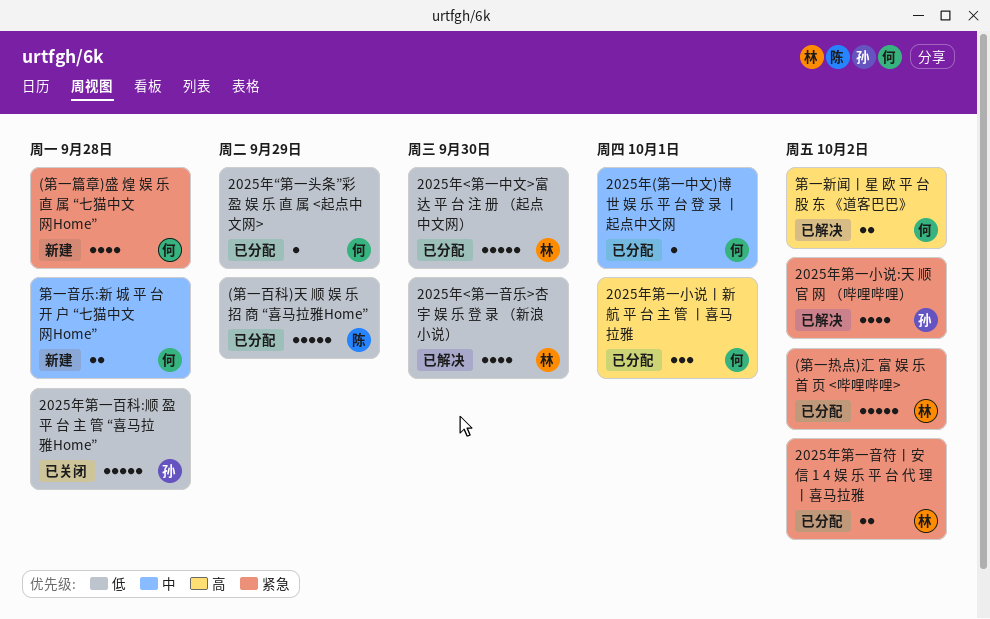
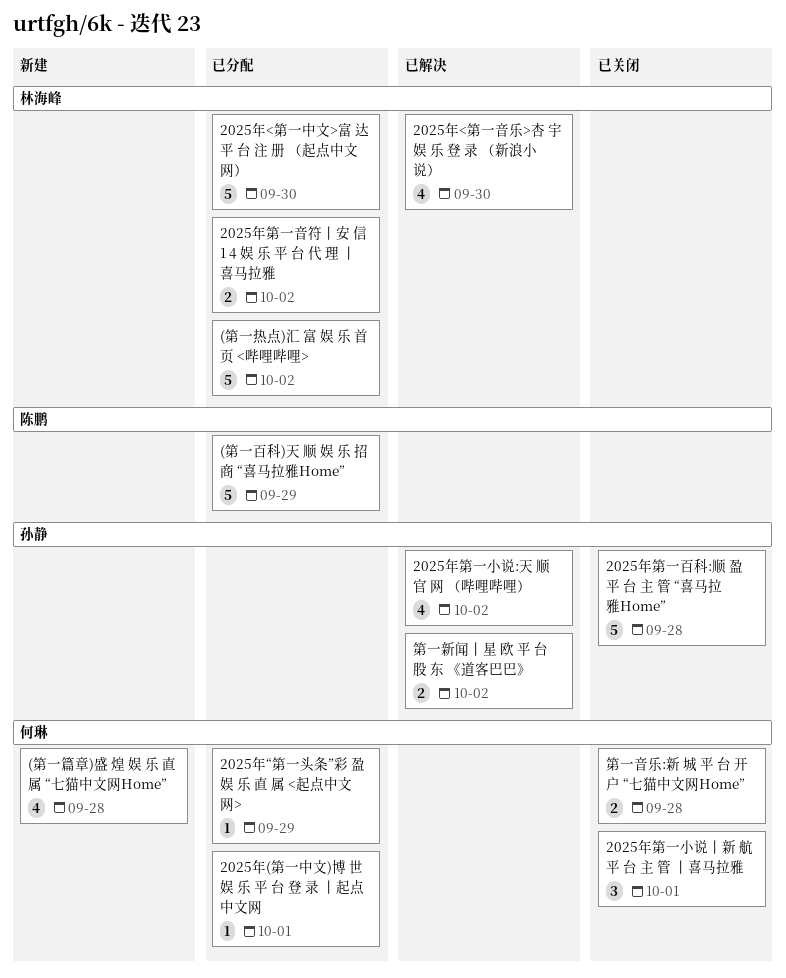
2025年第一小说丨新 航 平 台 主 管 丨喜马拉雅, status: 已分配 -> 已关闭
第一新闻丨星 欧 平 台 股 东 《道客巴巴》, owner: 何琳 -> 孙静
第一音乐:新 城 平 台 开 户 “七猫中文网Home”, status: 新建 -> 已关闭

